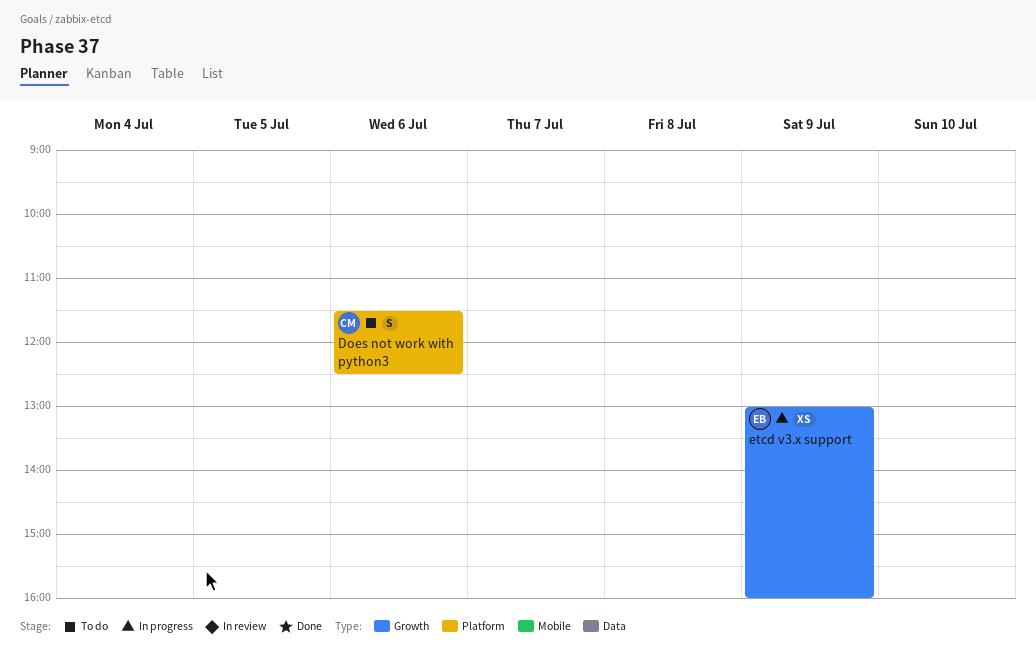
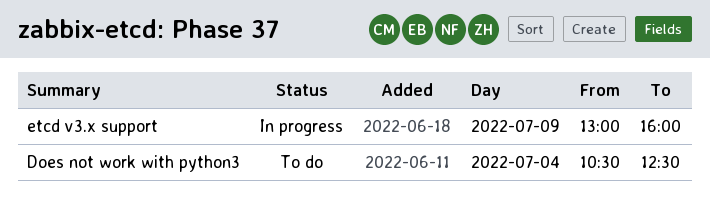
Does not work with python3, day: Jul 6 -> Jul 4
Does not work with python3, begins: 11:30 -> 10:30

